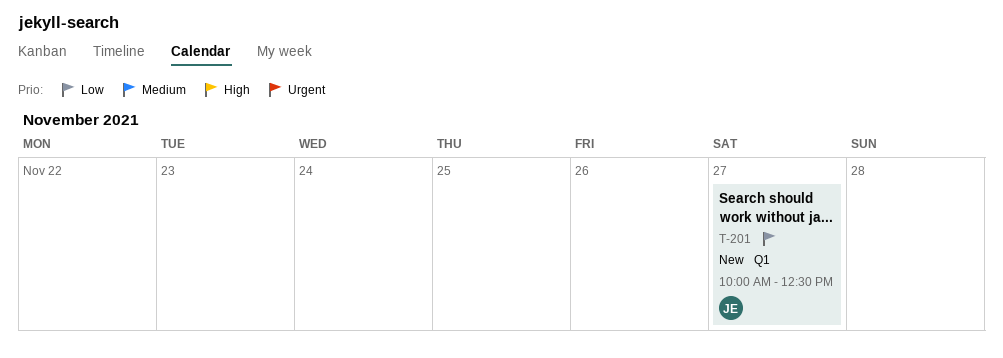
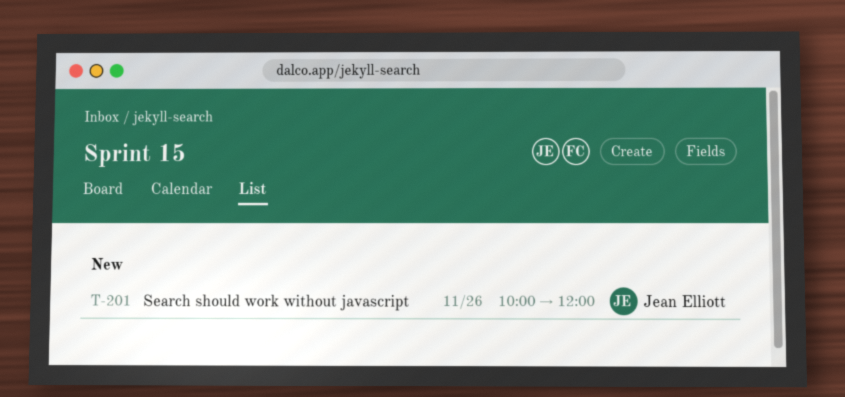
T-201, day: Nov 27 -> Nov 26
T-201, ends: 12:30 -> 12:00

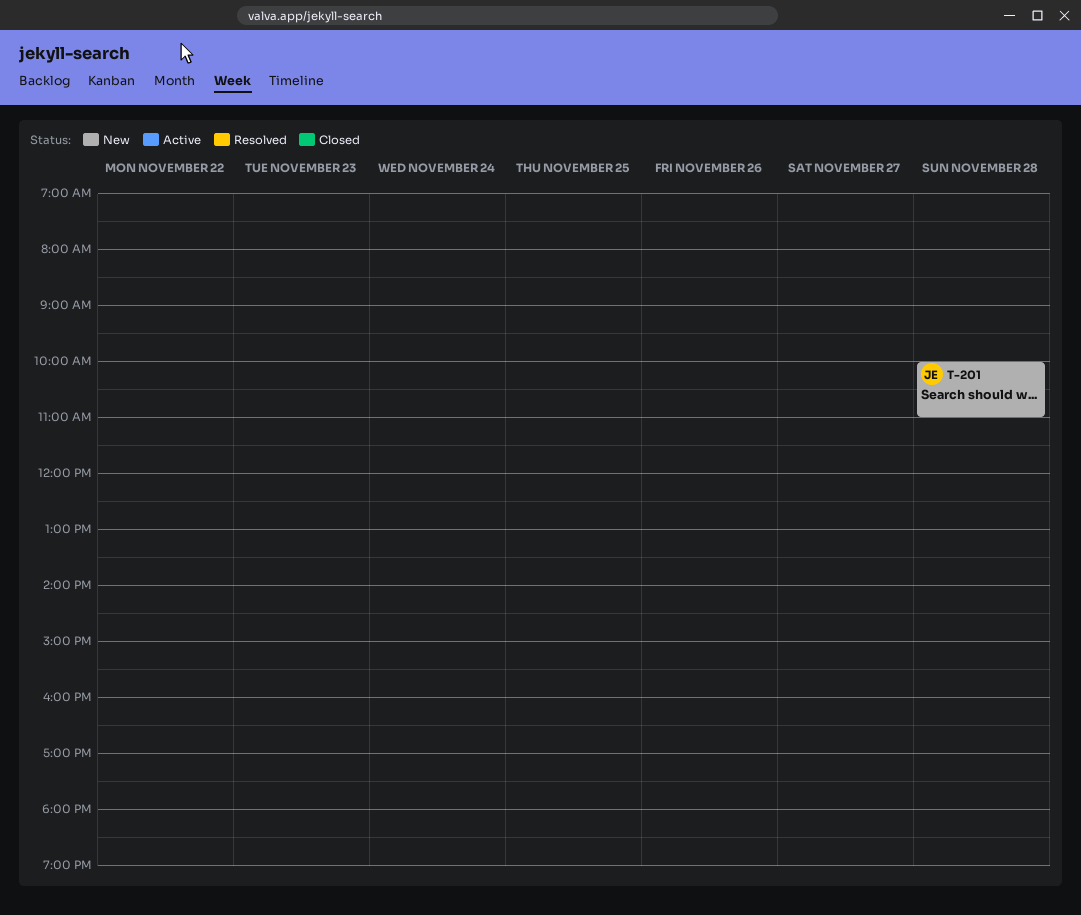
T-201, day: Nov 26 -> Nov 28
T-201, ends: 12:00 -> 11:00

